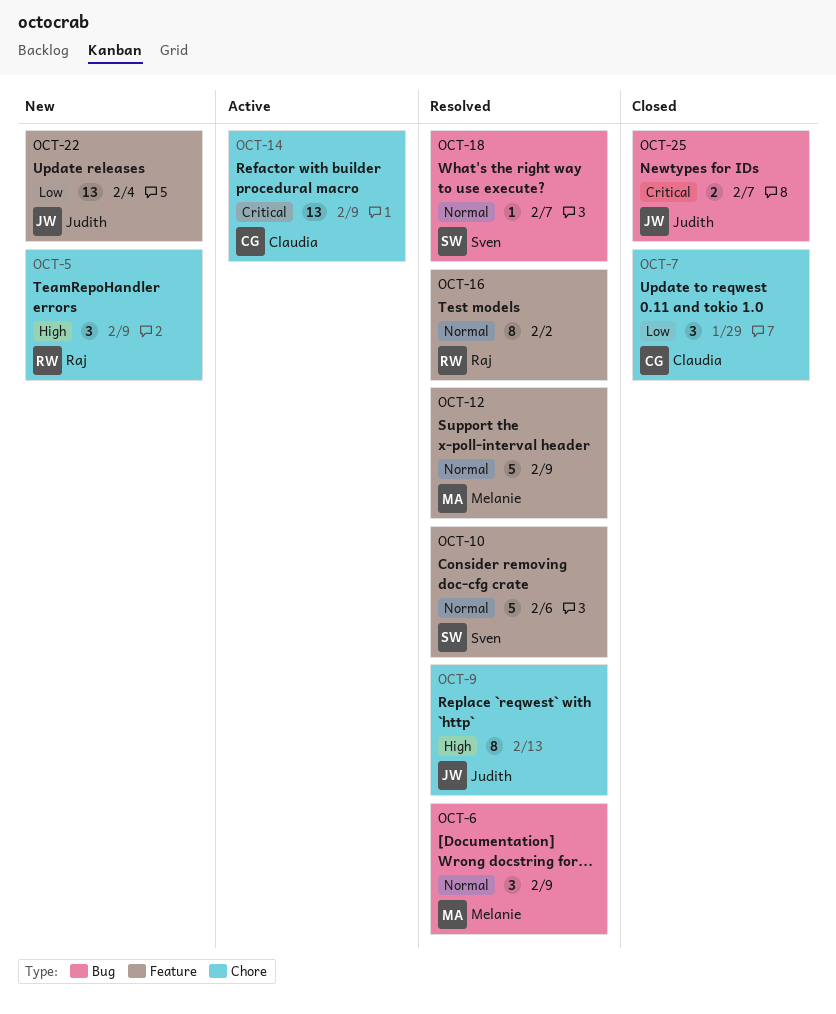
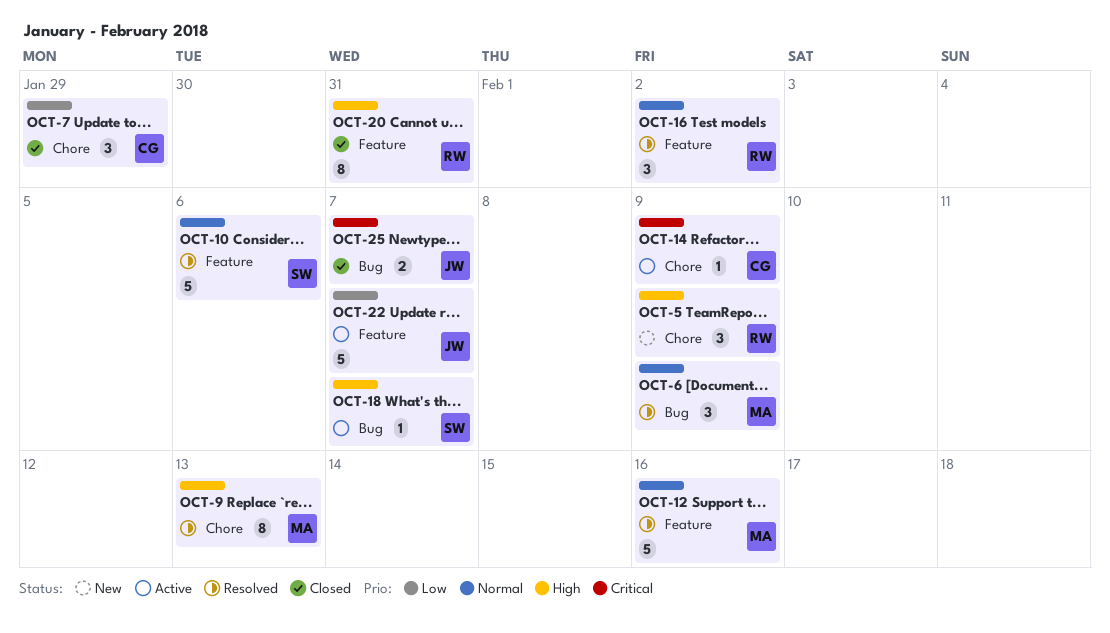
OCT-9, owner: Judith -> Melanie
OCT-12, due: Feb 9 -> Feb 16
OCT-14, estimate: 13 -> 1
OCT-16, estimate: 8 -> 3
OCT-18, status: Resolved -> Active
OCT-18, priority: Normal -> High
OCT-20: none -> present
OCT-22, status: New -> Active
OCT-22, estimate: 13 -> 5
OCT-22, due: Feb 4 -> Feb 7

